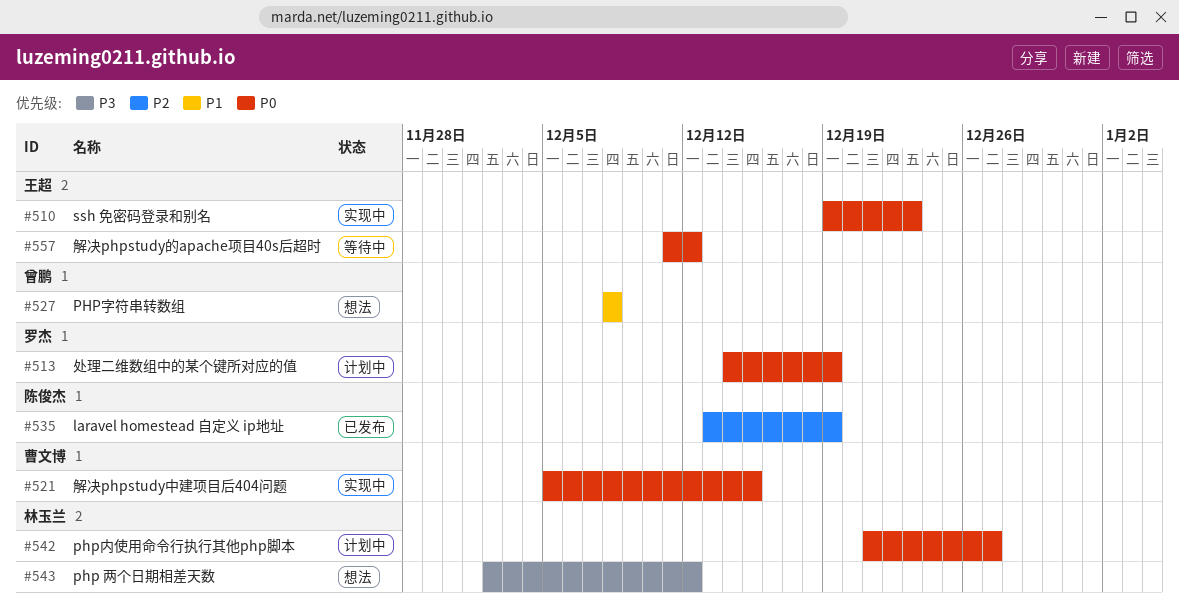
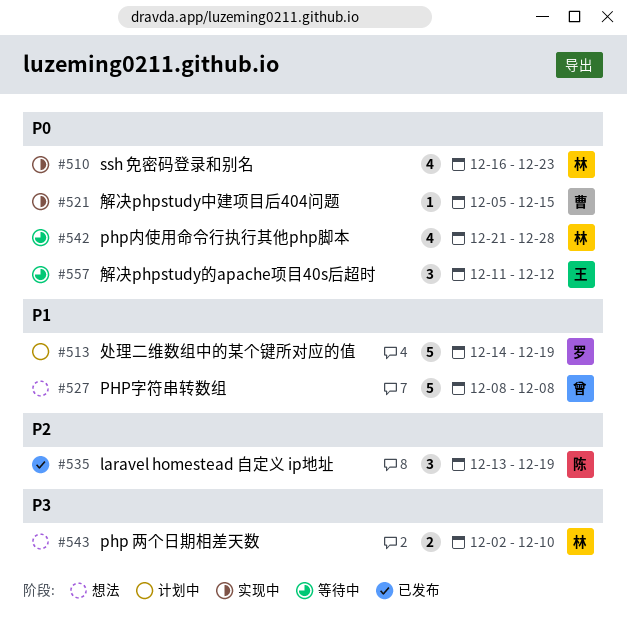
#510, owner: 王超 -> 林玉兰
#510, start: Dec 19 -> Dec 16
#513, priority: P0 -> P1
#542, status: 计划中 -> 等待中
#542, due: Dec 27 -> Dec 28
#543, due: Dec 12 -> Dec 10

